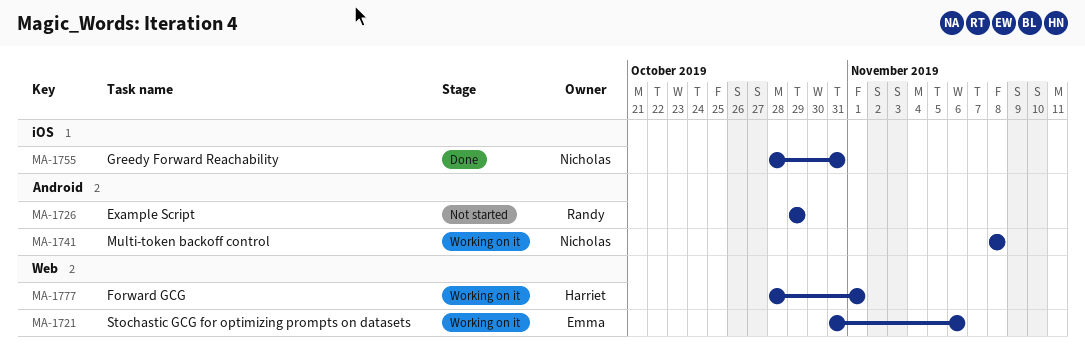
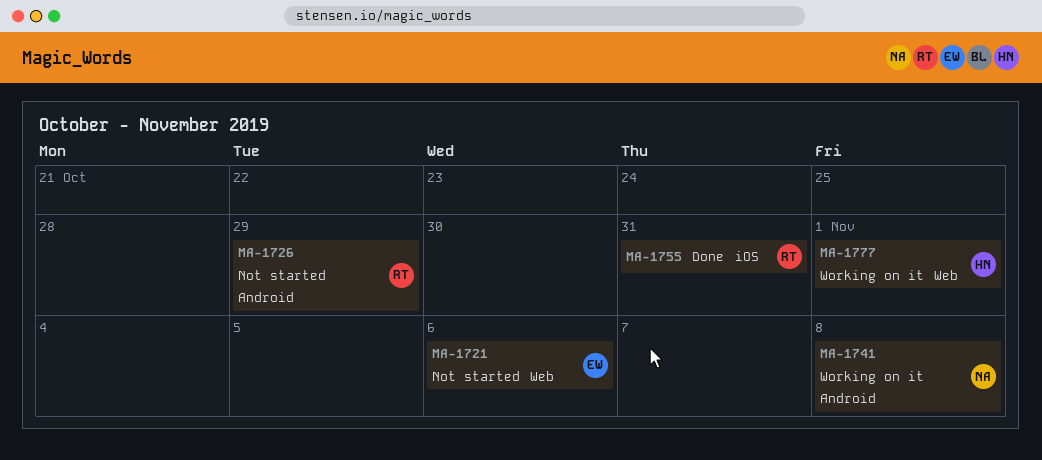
MA-1721, status: Working on it -> Not started
MA-1755, owner: Nicholas -> Randy

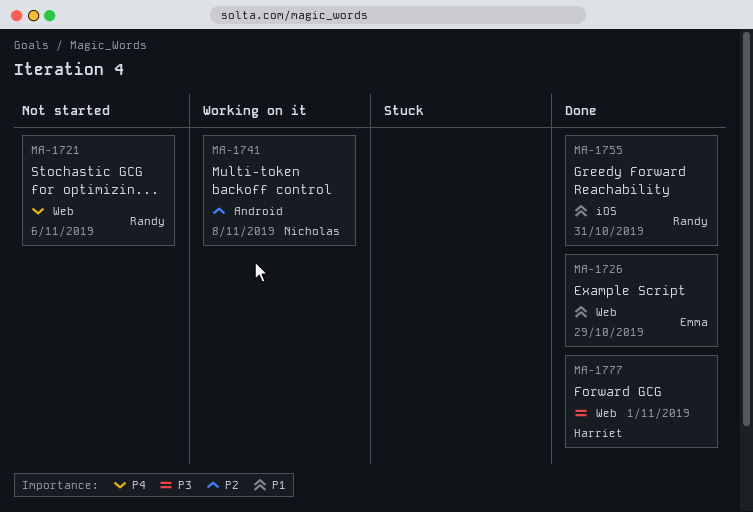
MA-1721, owner: Emma -> Randy
MA-1726, status: Not started -> Done
MA-1726, owner: Randy -> Emma
MA-1726, label: Android -> Web
MA-1777, status: Working on it -> Done

